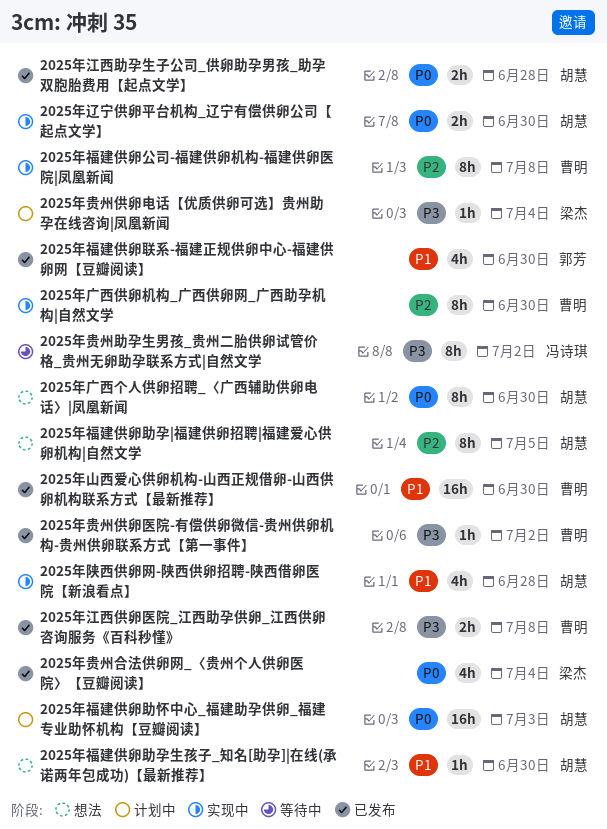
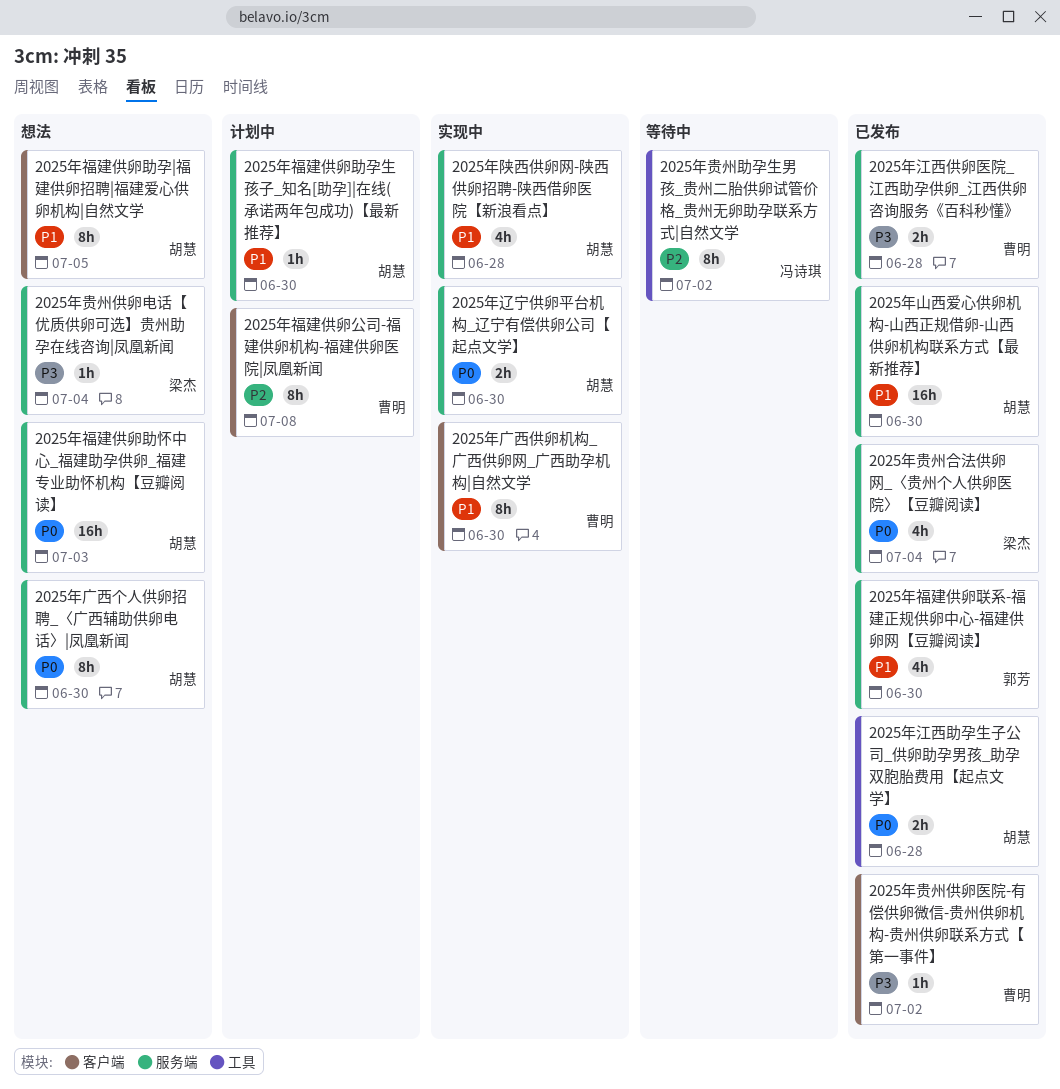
2025年山西爱心供卵机构-山西正规借卵-山西供卵机构联系方式【最新推荐】, owner: 曹明 -> 胡慧
2025年广西供卵机构_广西供卵网_广西助孕机构|自然文学, priority: P2 -> P1
2025年江西供卵医院_江西助孕供卵_江西供卵咨询服务《百科秒懂》, due: Jul 8 -> Jun 28
2025年福建供卵公司-福建供卵机构-福建供卵医院|凤凰新闻, status: 实现中 -> 计划中
2025年福建供卵助孕|福建供卵招聘|福建爱心供卵机构|自然文学, priority: P2 -> P1
2025年福建供卵助孕生孩子_知名[助孕]|在线(承诺两年包成功)【最新推荐】, status: 想法 -> 计划中
2025年福建供卵助怀中心_福建助孕供卵_福建专业助怀机构【豆瓣阅读】, status: 计划中 -> 想法
2025年贵州供卵电话【优质供卵可选】贵州助孕在线咨询|凤凰新闻, status: 计划中 -> 想法
2025年贵州助孕生男孩_贵州二胎供卵试管价格_贵州无卵助孕联系方式|自然文学, priority: P3 -> P2

